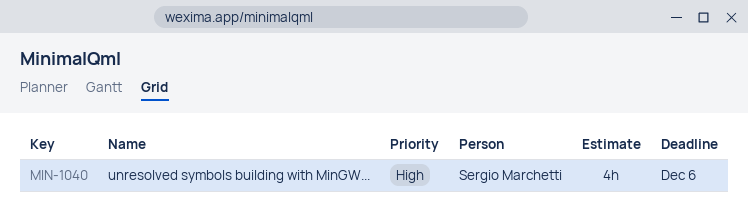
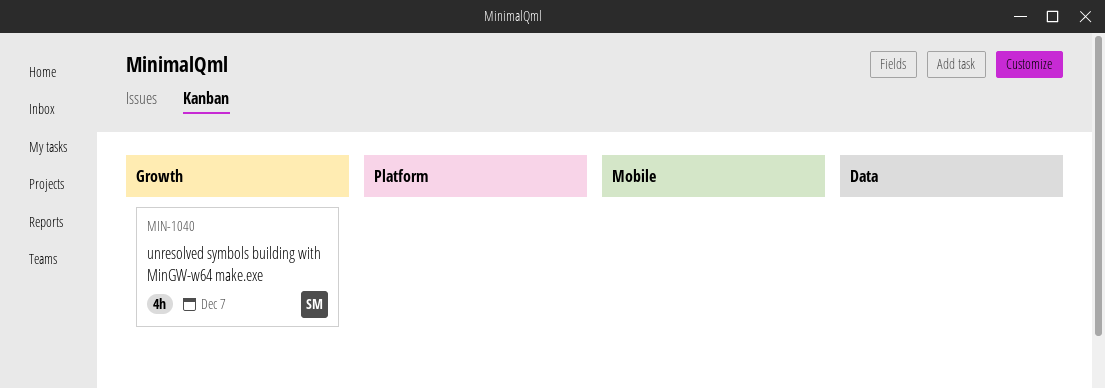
MIN-1040, due: Dec 6 -> Dec 7

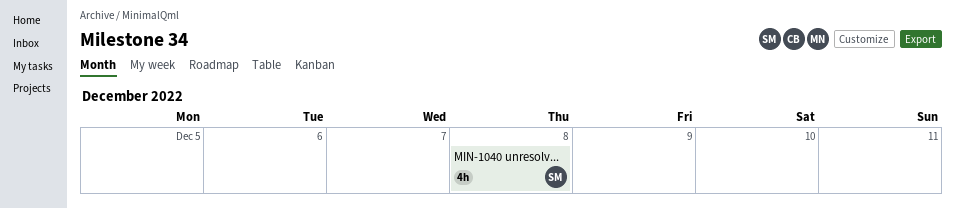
MIN-1040, due: Dec 7 -> Dec 8

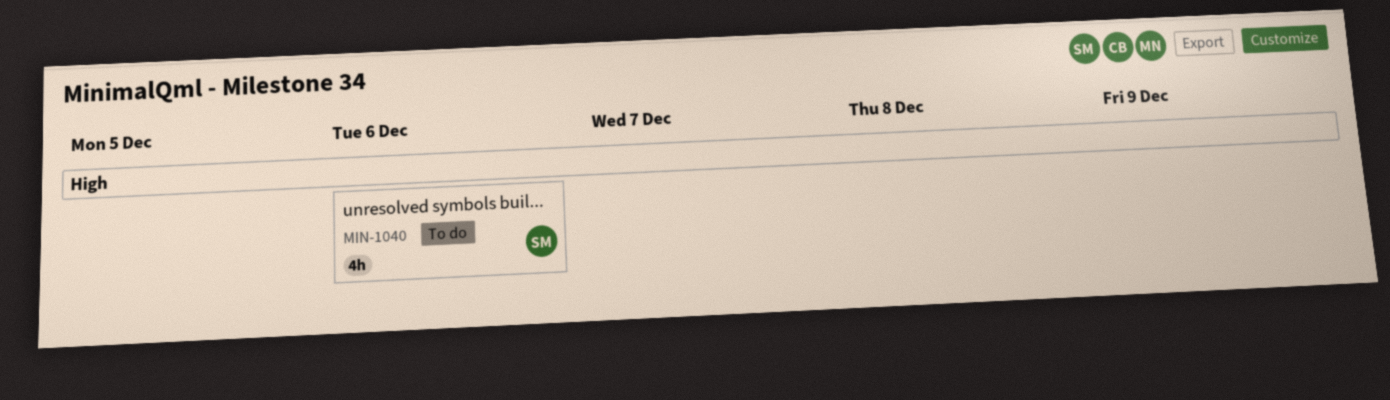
MIN-1040, due: Dec 8 -> Dec 6

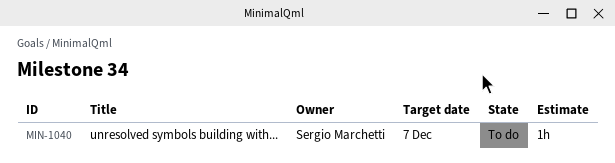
MIN-1040, estimate: 4h -> 1h
MIN-1040, due: Dec 6 -> Dec 7

